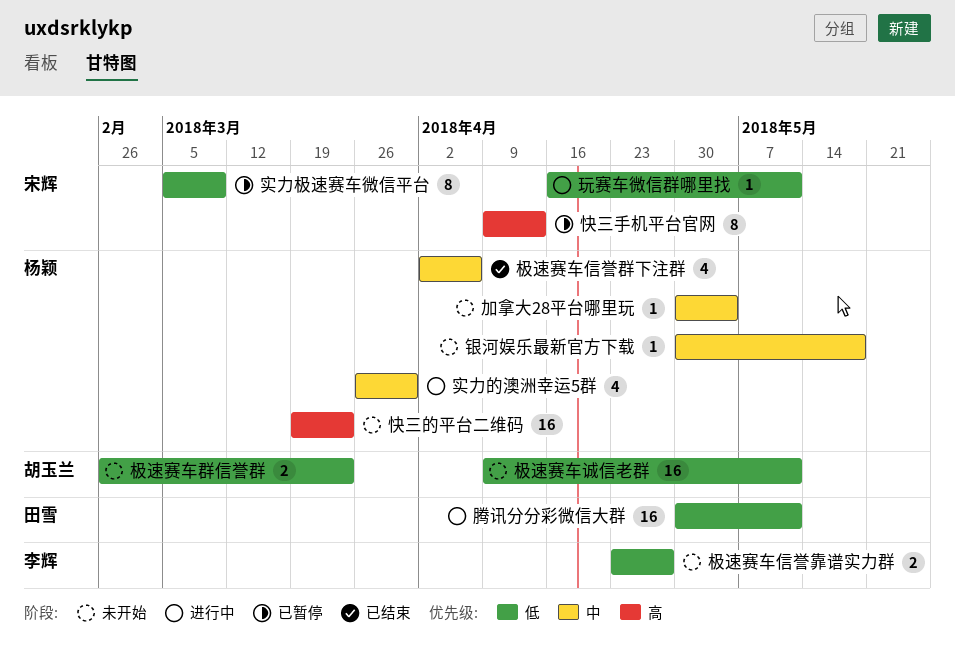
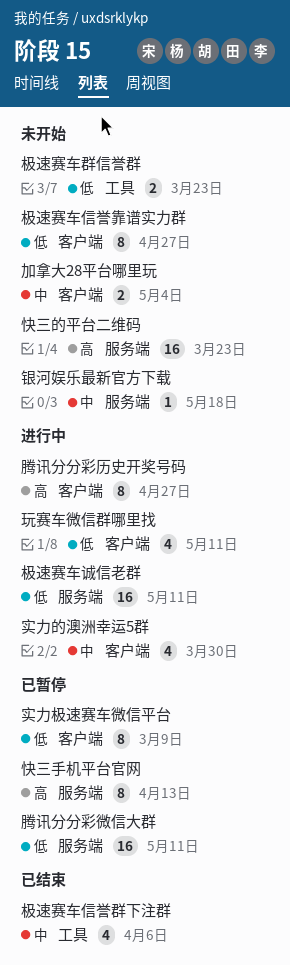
加拿大28平台哪里玩, estimate: 1 -> 2
极速赛车信誉靠谱实力群, estimate: 2 -> 8
极速赛车诚信老群, status: 未开始 -> 进行中
玩赛车微信群哪里找, estimate: 1 -> 4
腾讯分分彩历史开奖号码: none -> present
腾讯分分彩微信大群, status: 进行中 -> 已暂停

